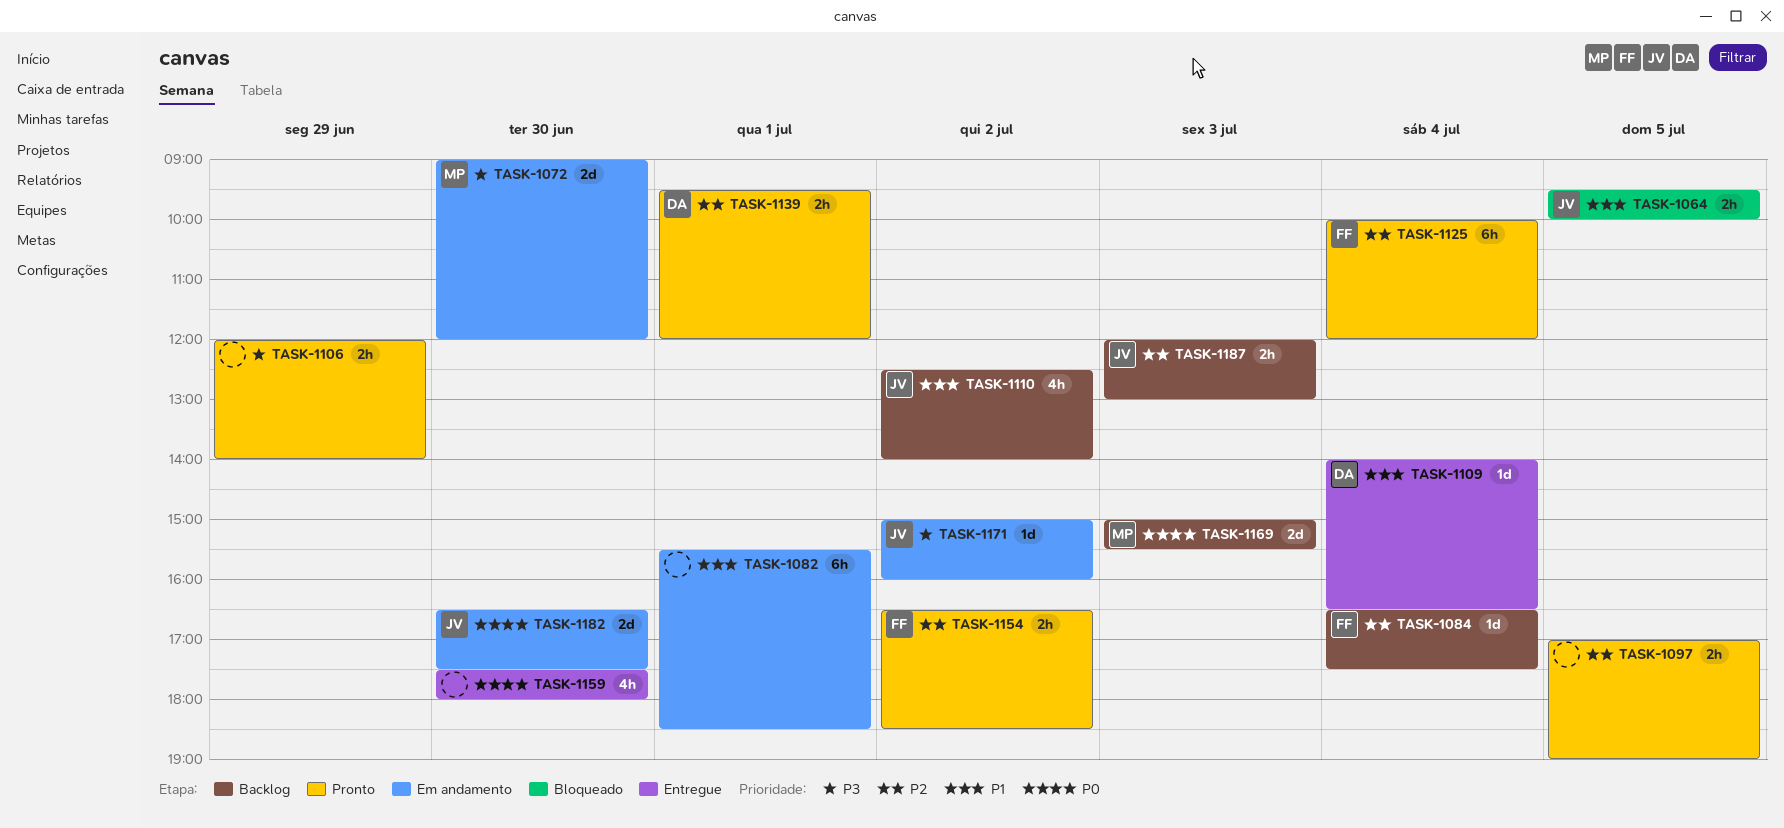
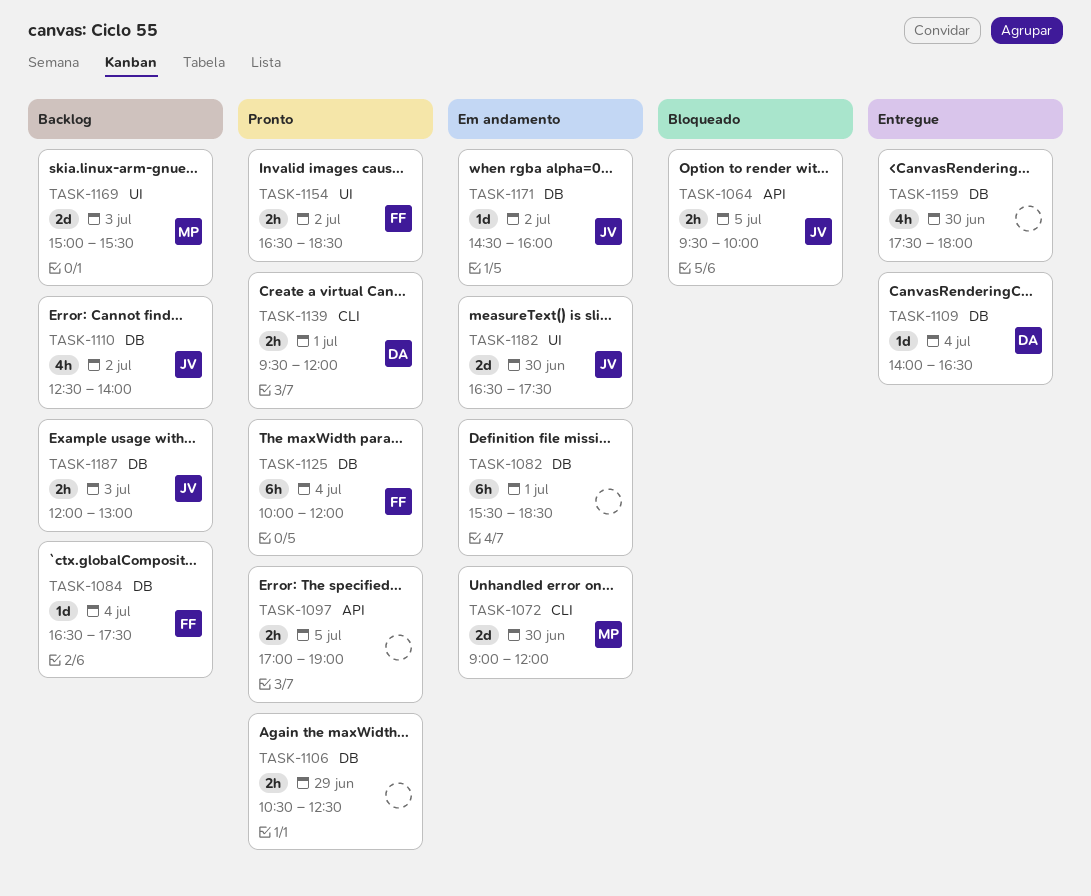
TASK-1106, begins: 12:00 -> 10:30
TASK-1106, ends: 14:00 -> 12:30
TASK-1171, begins: 15:00 -> 14:30

